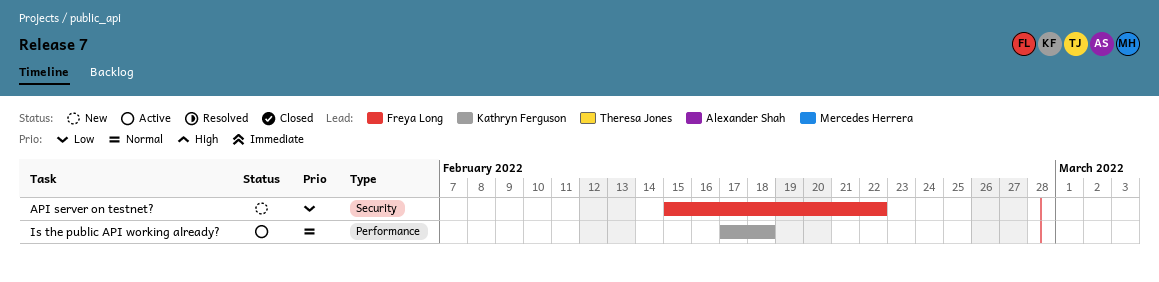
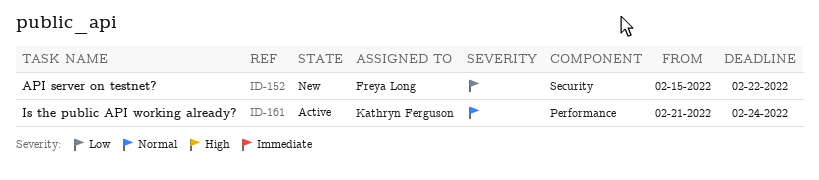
Is the public API working already?, start: Feb 17 -> Feb 21
Is the public API working already?, due: Feb 18 -> Feb 24

